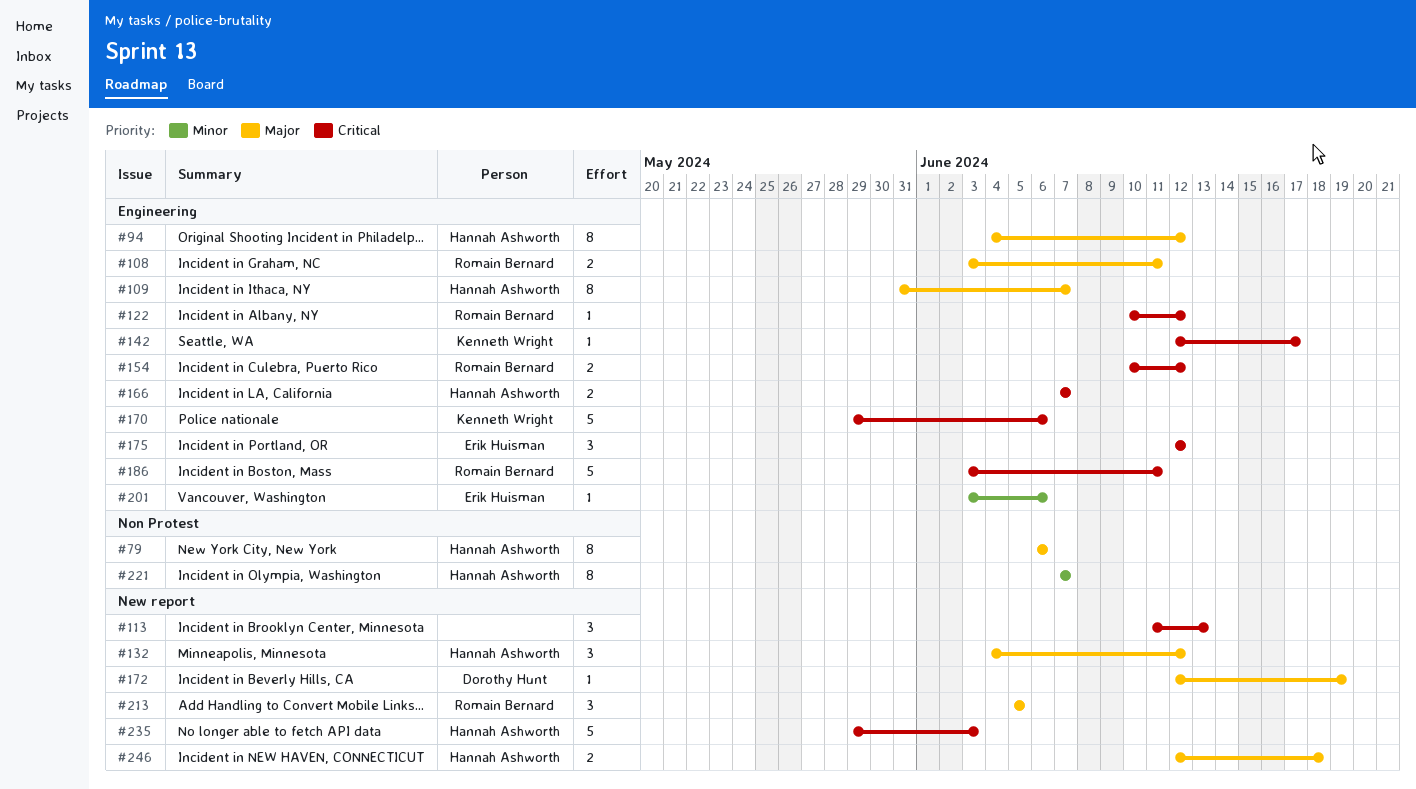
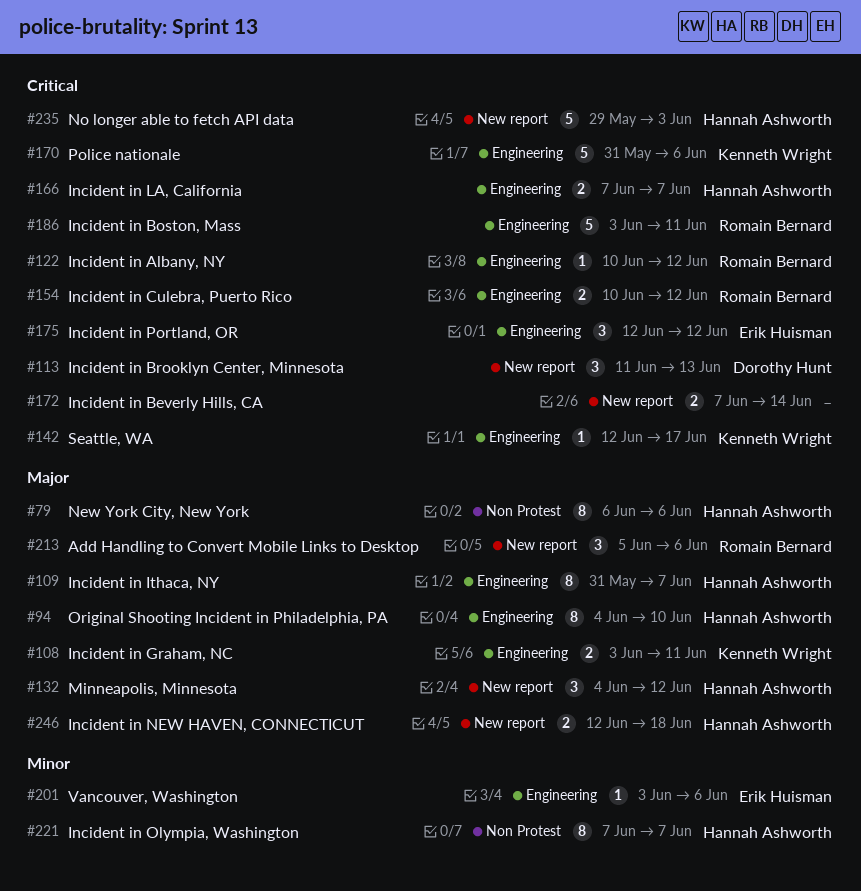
#94, due: Jun 12 -> Jun 10
#108, owner: Romain Bernard -> Kenneth Wright
#113, owner: none -> Dorothy Hunt
#170, start: May 29 -> May 31
#172, owner: Dorothy Hunt -> none
#172, priority: Major -> Critical
#172, estimate: 1 -> 2
#172, start: Jun 12 -> Jun 7
#172, due: Jun 19 -> Jun 14
#213, due: Jun 5 -> Jun 6

